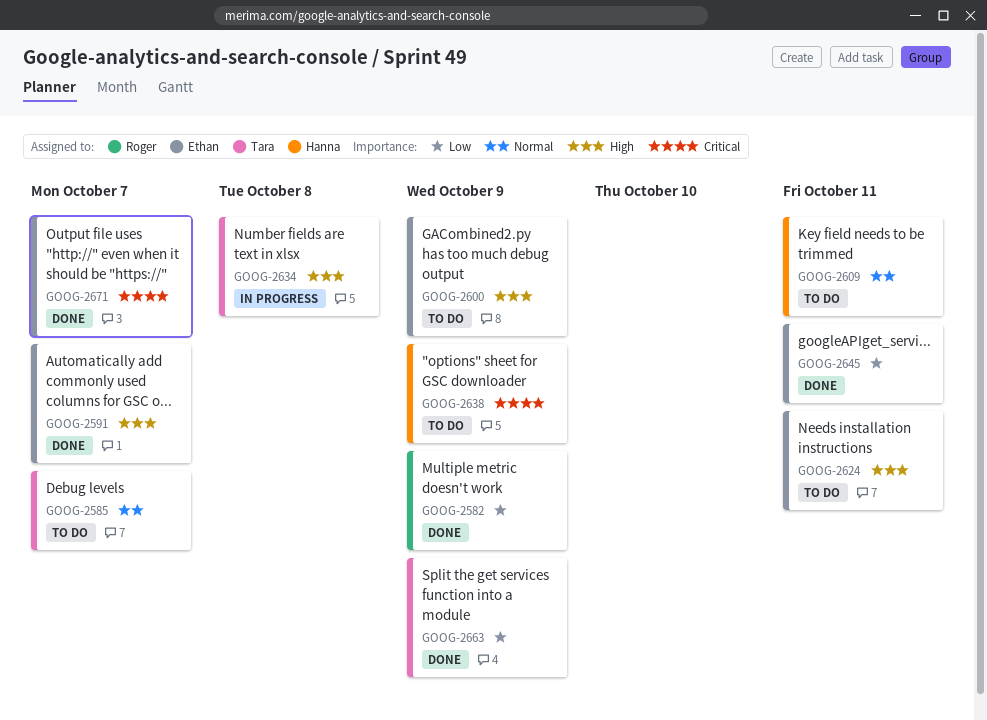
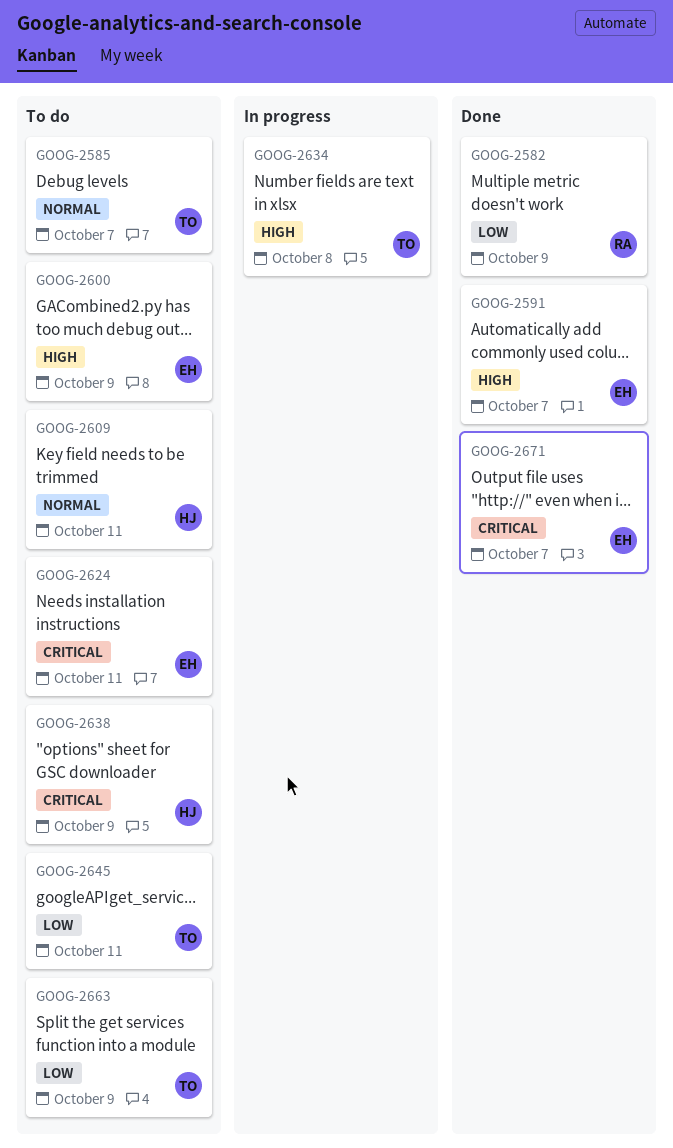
GOOG-2624, priority: High -> Critical
GOOG-2645, status: Done -> To do
GOOG-2645, owner: Ethan -> Tara
GOOG-2663, status: Done -> To do

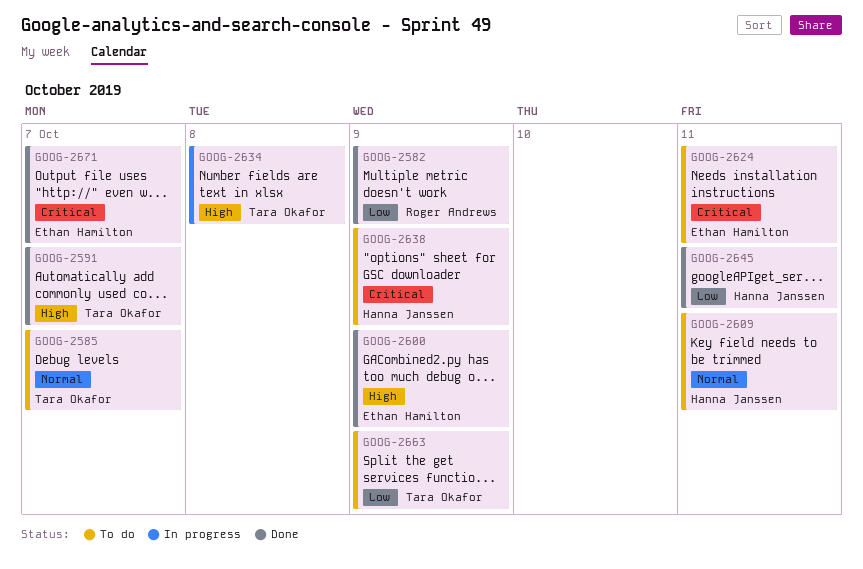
GOOG-2591, owner: Ethan Hamilton -> Tara Okafor
GOOG-2600, status: To do -> Done
GOOG-2645, status: To do -> Done
GOOG-2645, owner: Tara Okafor -> Hanna Janssen

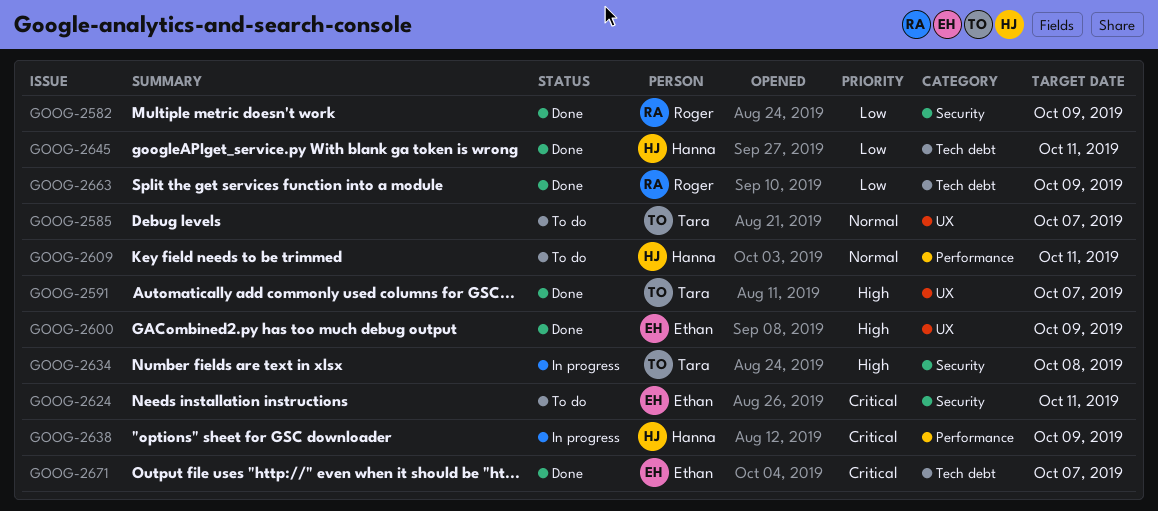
GOOG-2638, status: To do -> In progress
GOOG-2663, status: To do -> Done
GOOG-2663, owner: Tara Okafor -> Roger Andrews

